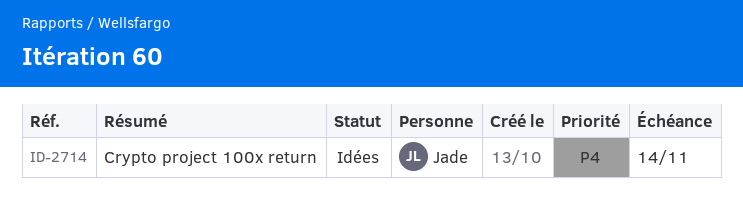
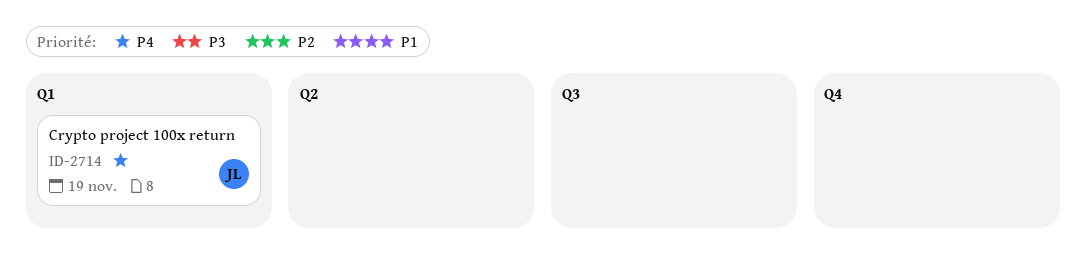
ID-2714, due: Nov 14 -> Nov 19

